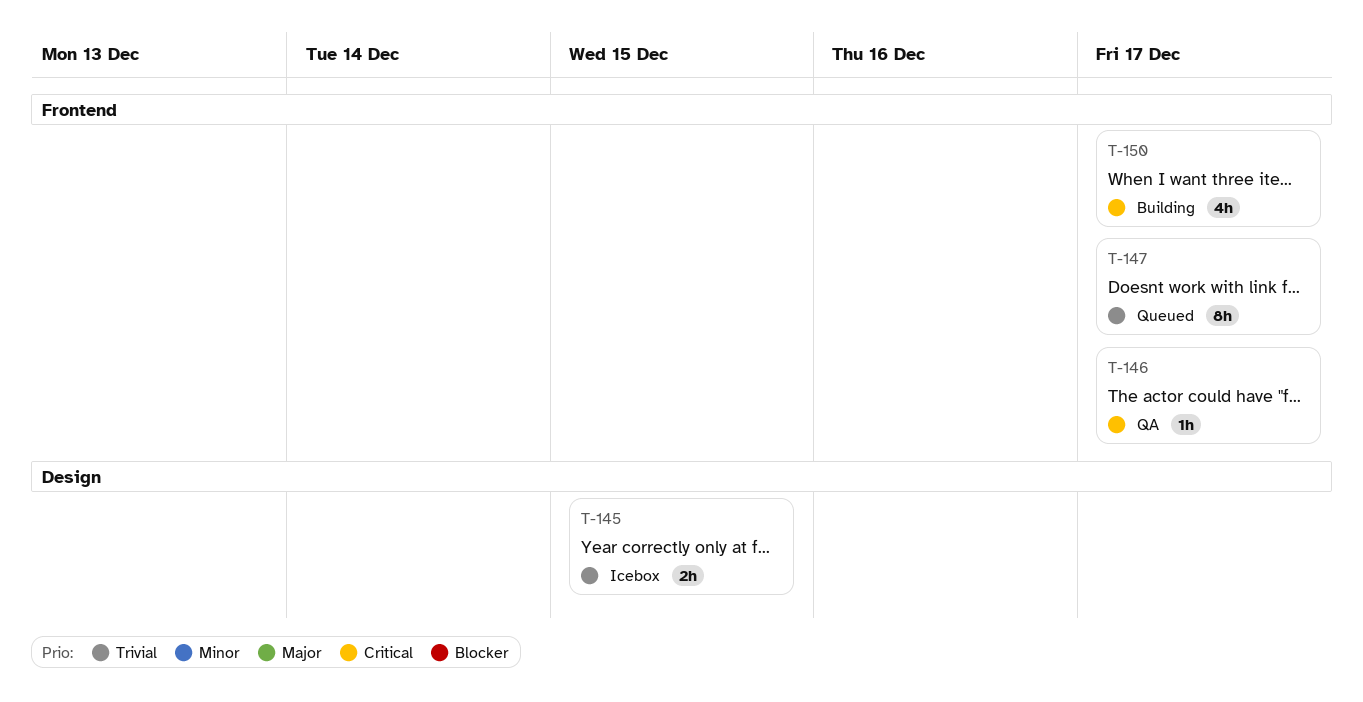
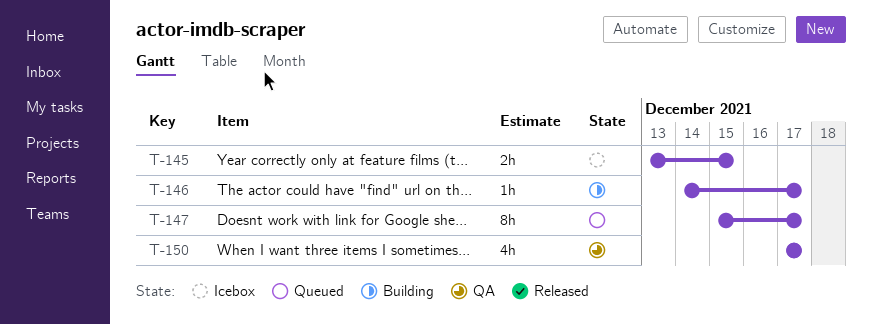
T-146, status: QA -> Building
T-150, status: Building -> QA

